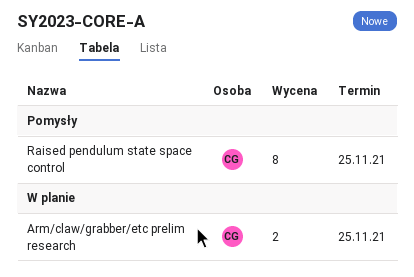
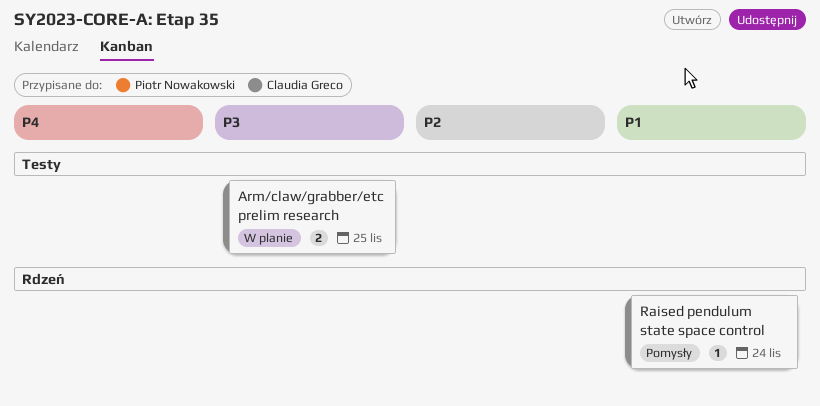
Raised pendulum state space control, estimate: 8 -> 1
Raised pendulum state space control, due: Nov 25 -> Nov 24

